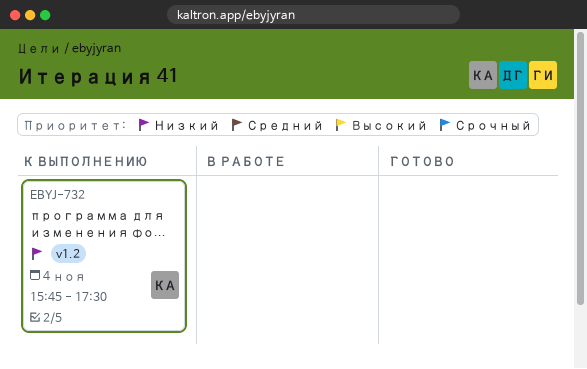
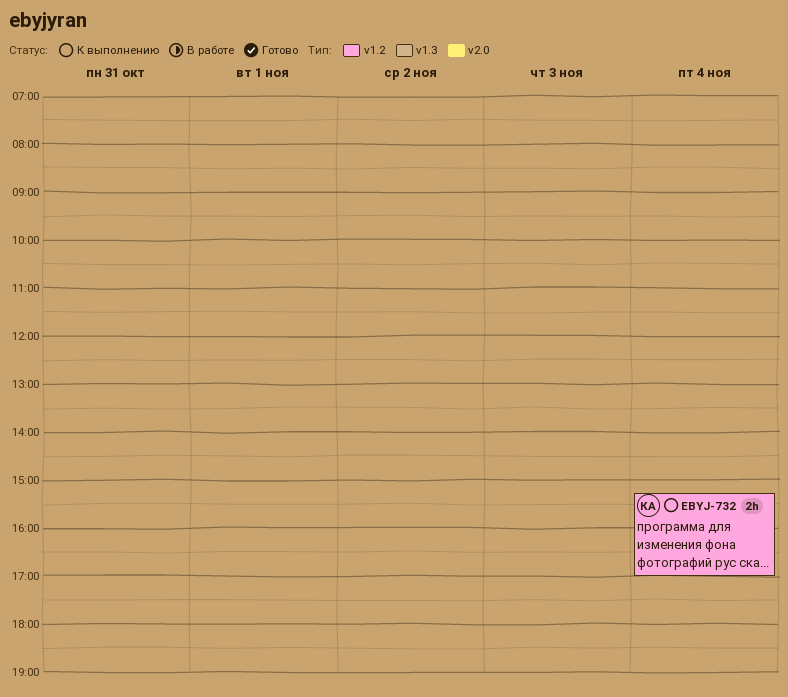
EBYJ-732, begins: 15:45 -> 15:15
EBYJ-732, ends: 17:30 -> 17:00

